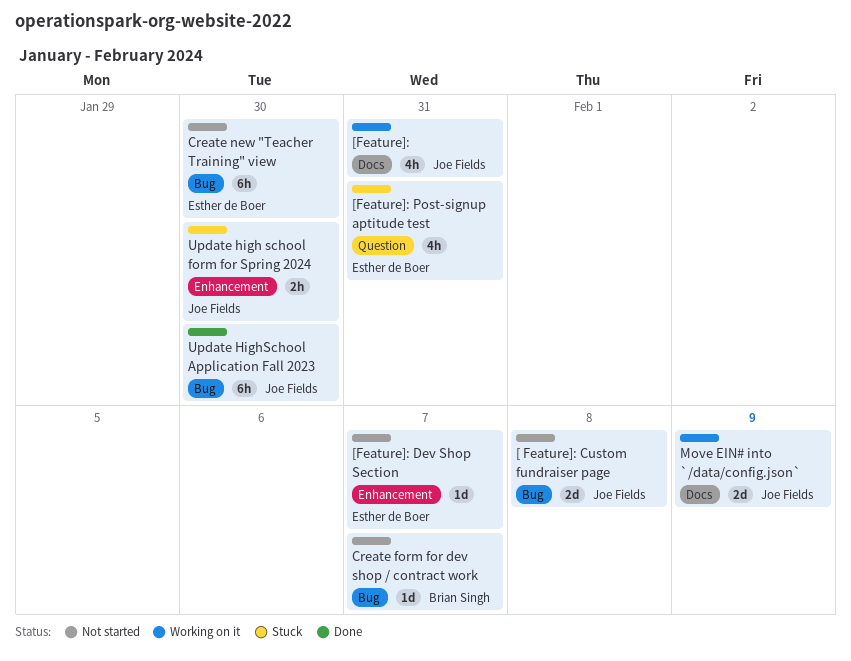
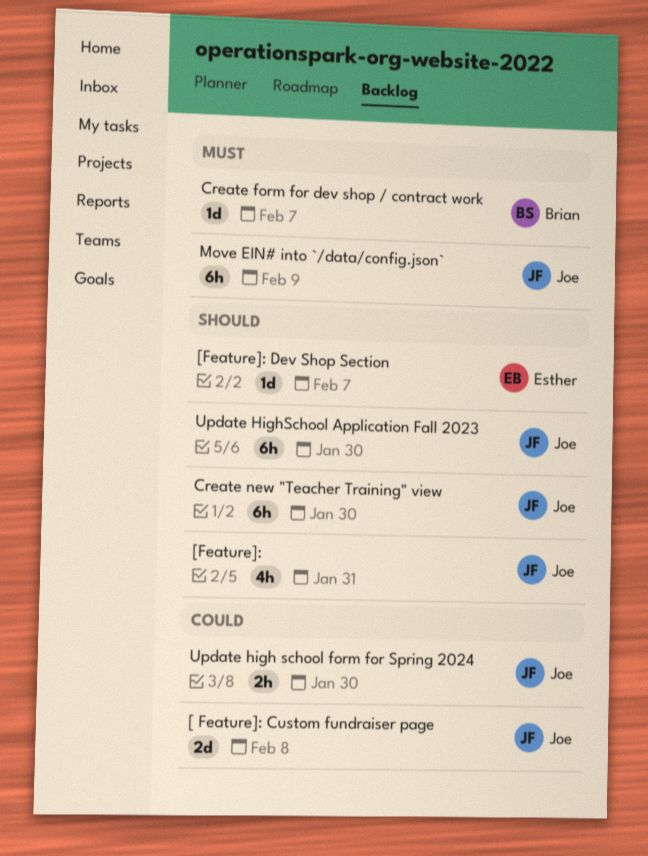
[Feature]: Post-signup aptitude test: present -> none
Create new "Teacher Training" view, owner: Esther de Boer -> Joe Fields
Move EIN# into `/data/config.json`, estimate: 2d -> 6h

